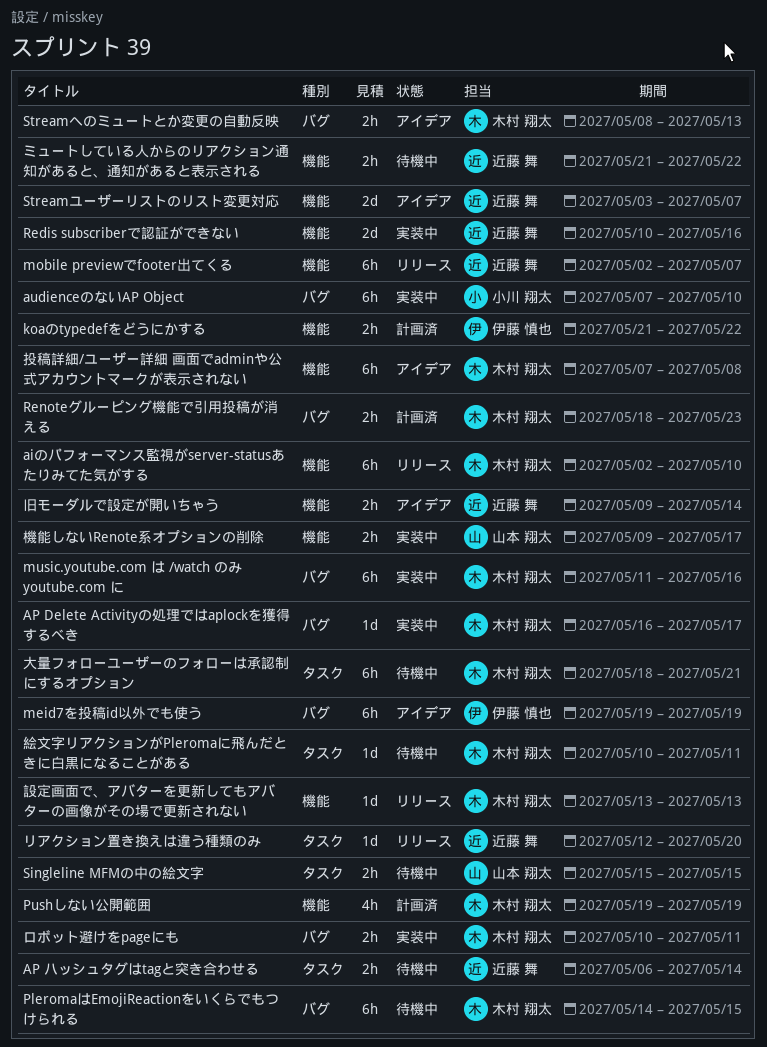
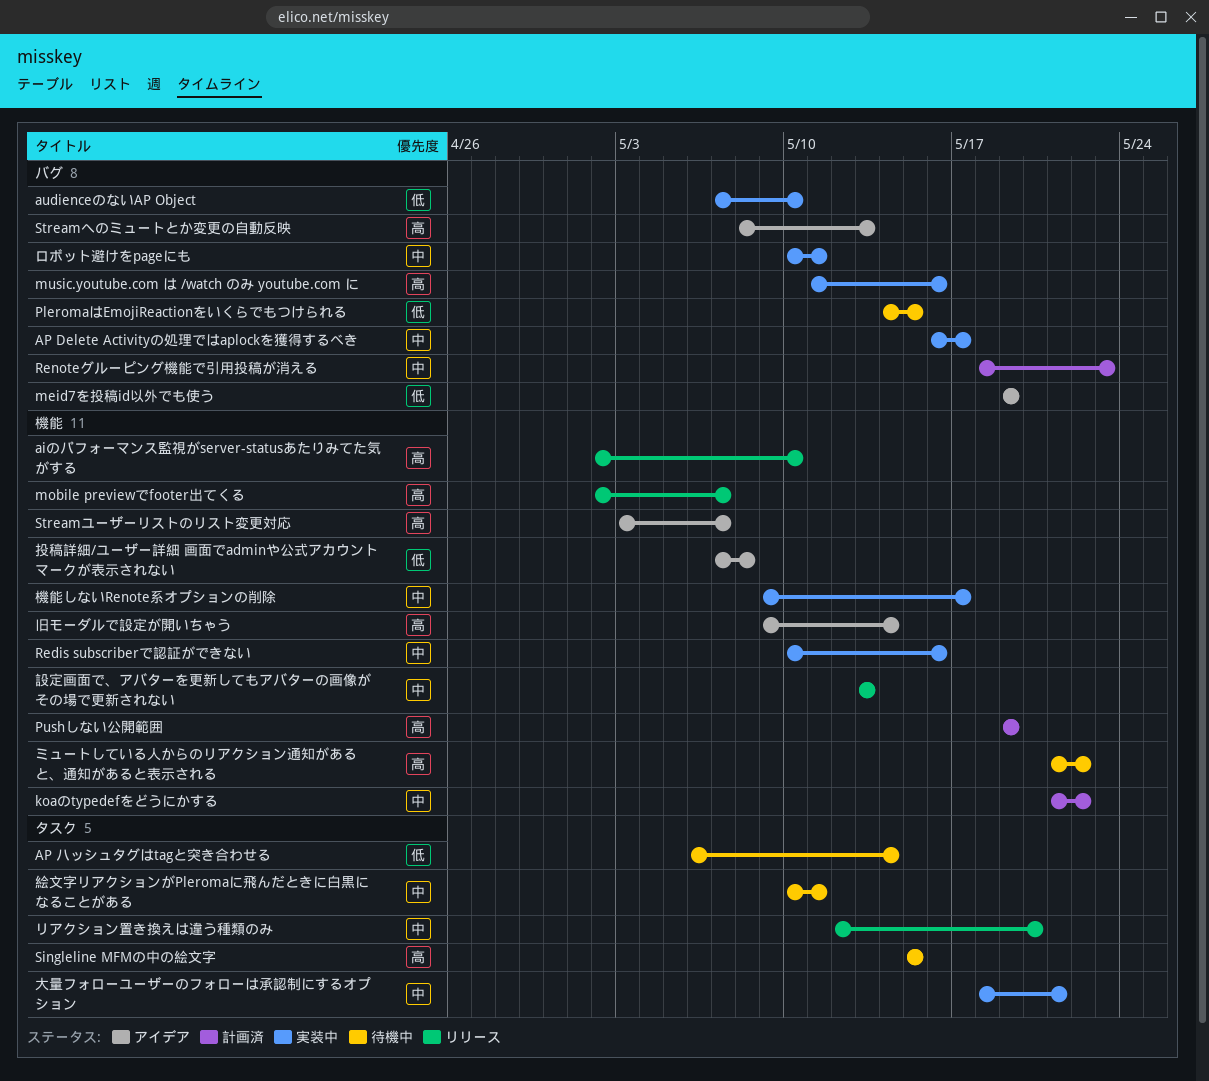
大量フォローユーザーのフォローは承認制にするオプション, status: 待機中 -> 実装中

